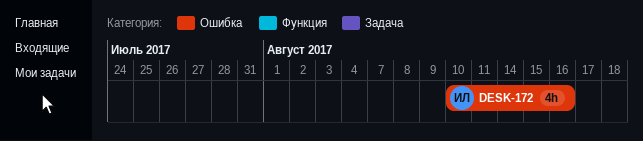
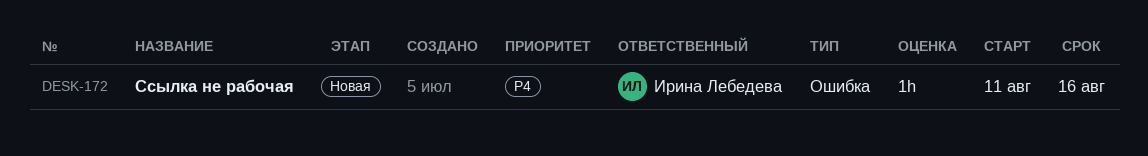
DESK-172, estimate: 4h -> 1h
DESK-172, start: Aug 10 -> Aug 11

